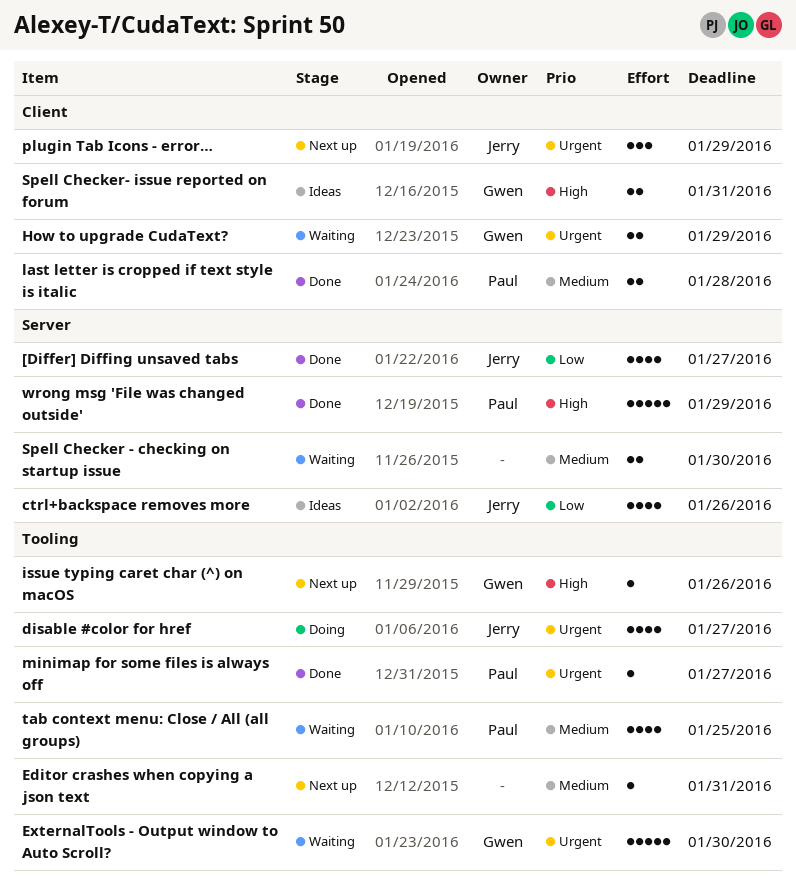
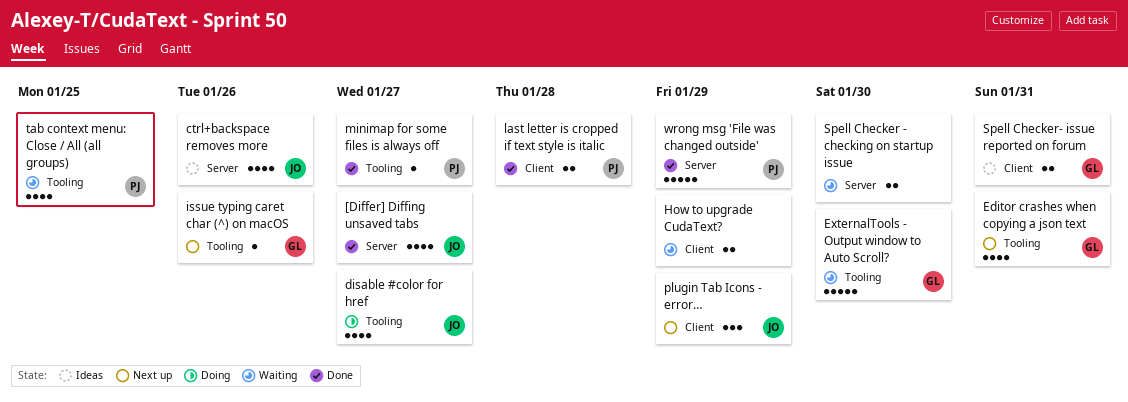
Editor crashes when copying a json text, owner: none -> Gwen
Editor crashes when copying a json text, estimate: 1 -> 4
How to upgrade CudaText?, owner: Gwen -> none

